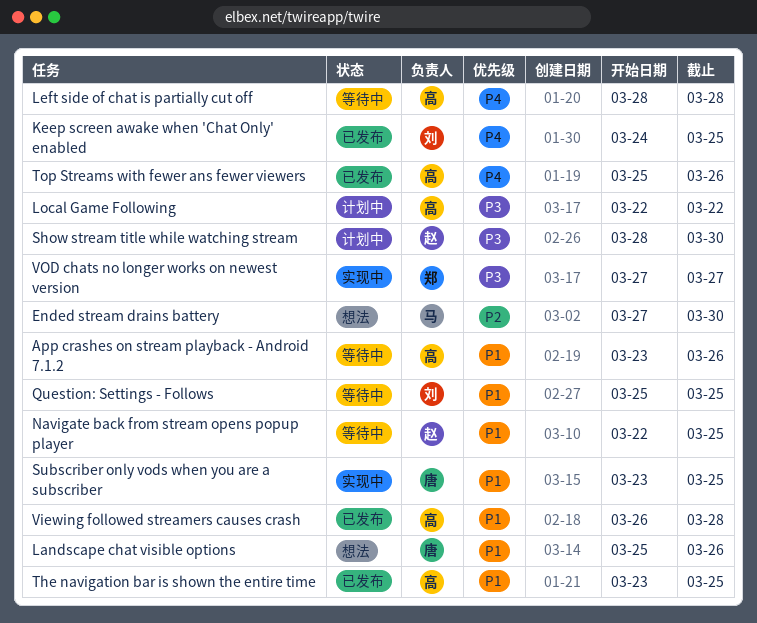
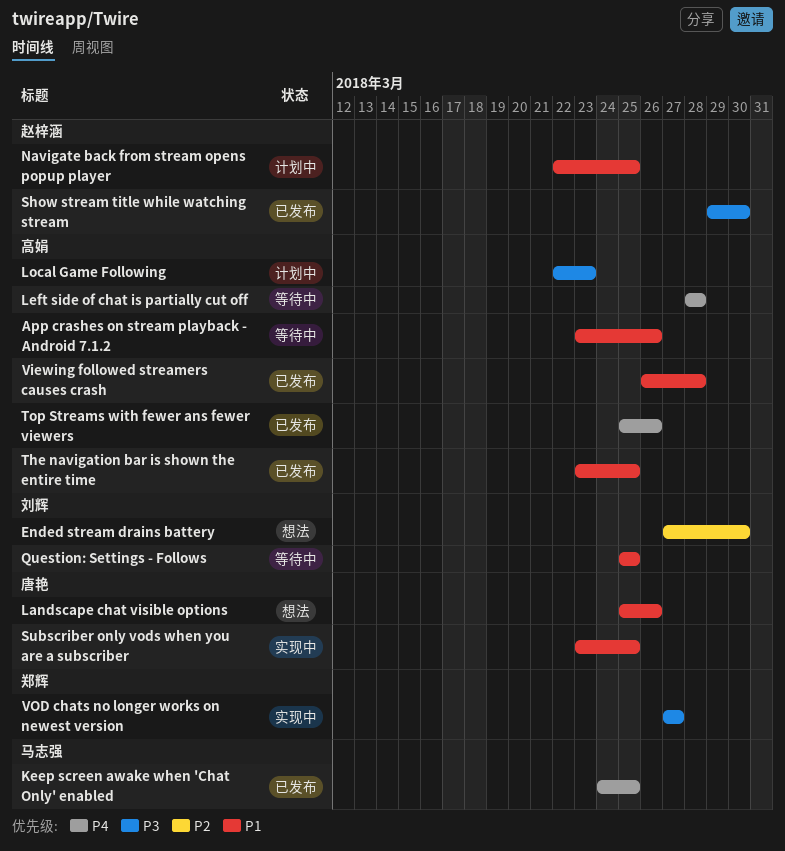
Ended stream drains battery, owner: 马志强 -> 刘辉
Keep screen awake when 'Chat Only' enabled, owner: 刘辉 -> 马志强
Local Game Following, due: Mar 22 -> Mar 23
Navigate back from stream opens popup player, status: 等待中 -> 计划中
Show stream title while watching stream, status: 计划中 -> 已发布
Show stream title while watching stream, start: Mar 28 -> Mar 29

